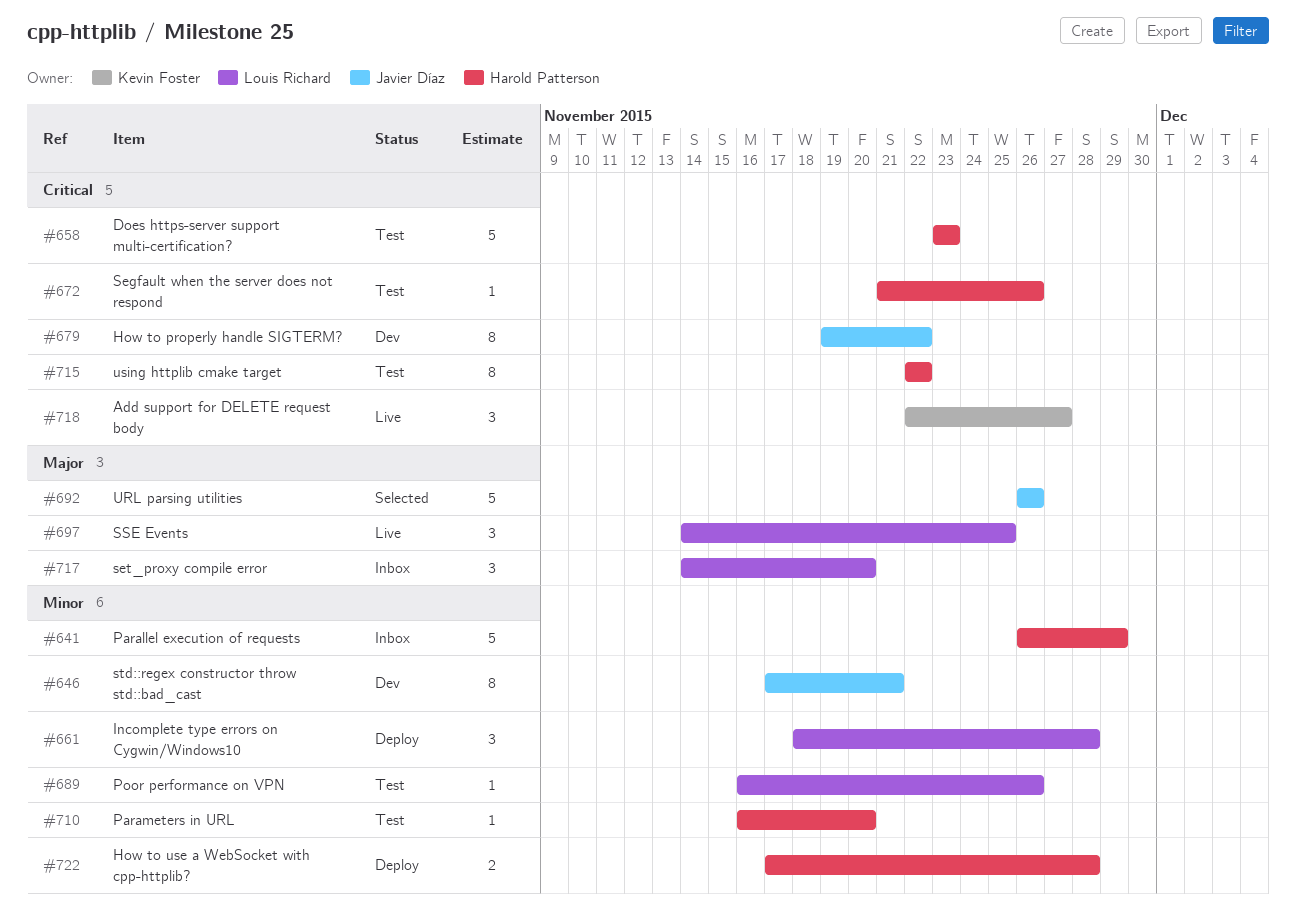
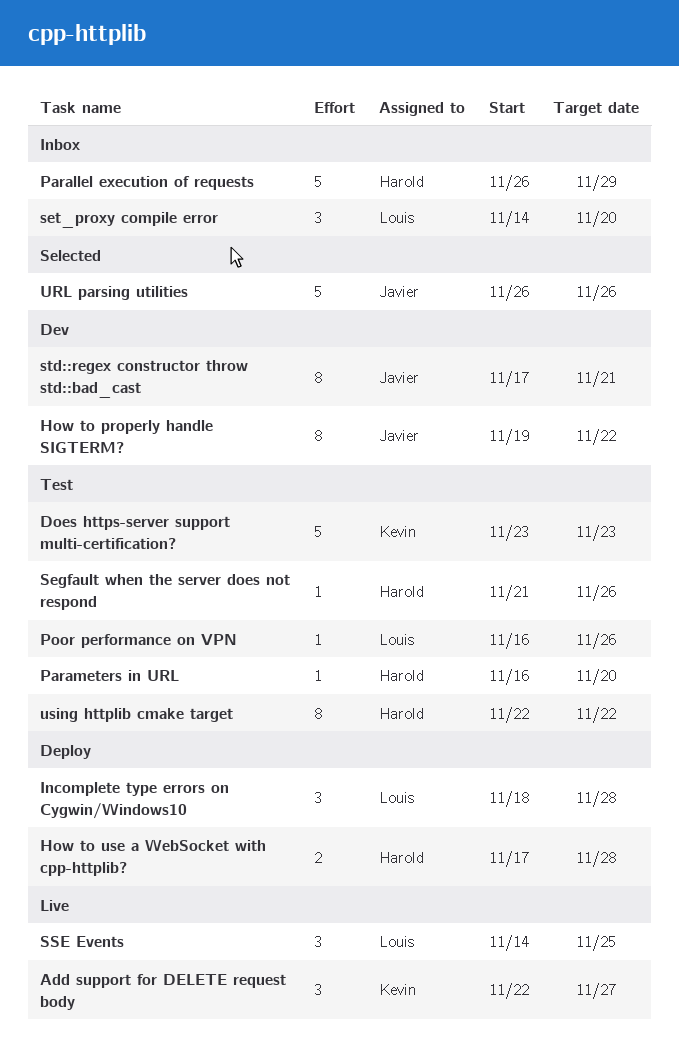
Does https-server support multi-certification?, owner: Harold Patterson -> Kevin Foster

